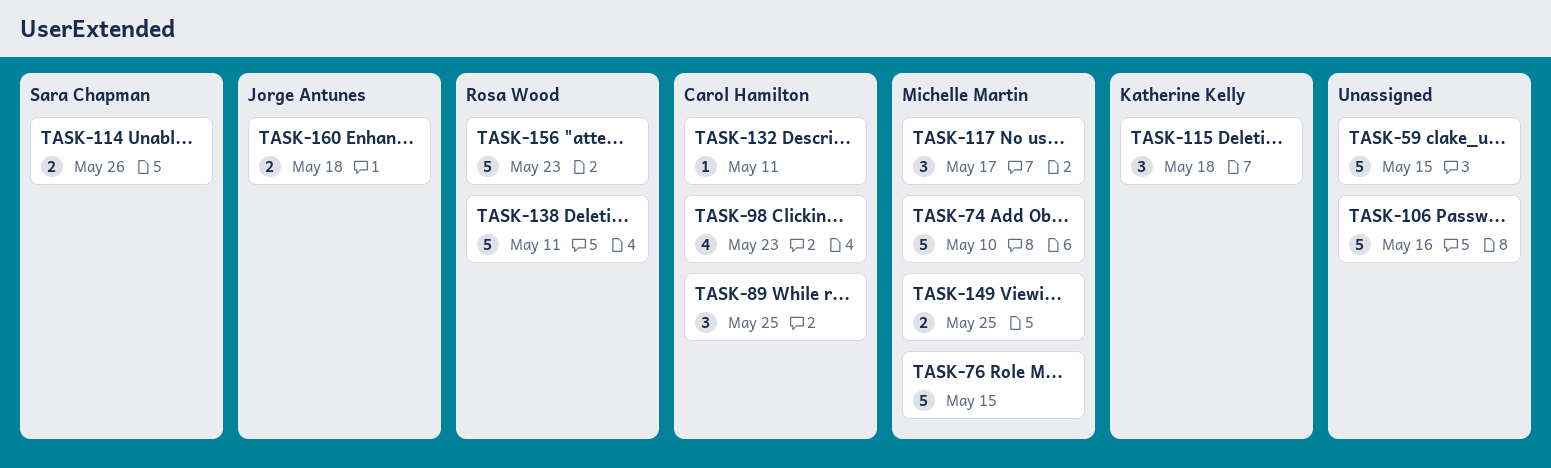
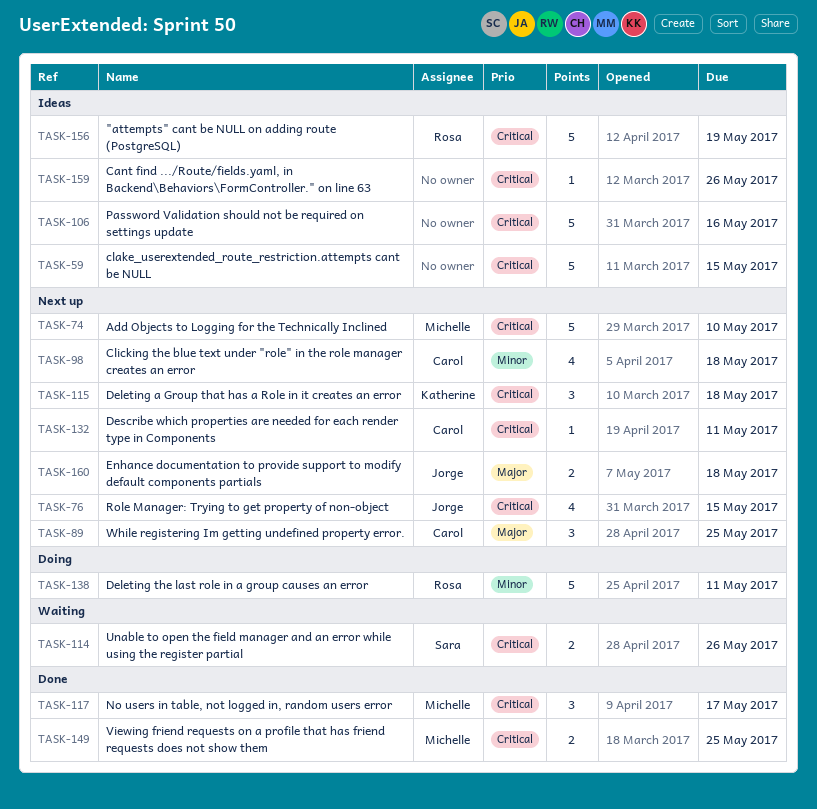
TASK-76, owner: Michelle Martin -> Jorge Antunes
TASK-76, estimate: 5 -> 4
TASK-98, due: May 23 -> May 18
TASK-156, due: May 23 -> May 19
TASK-159: none -> present

